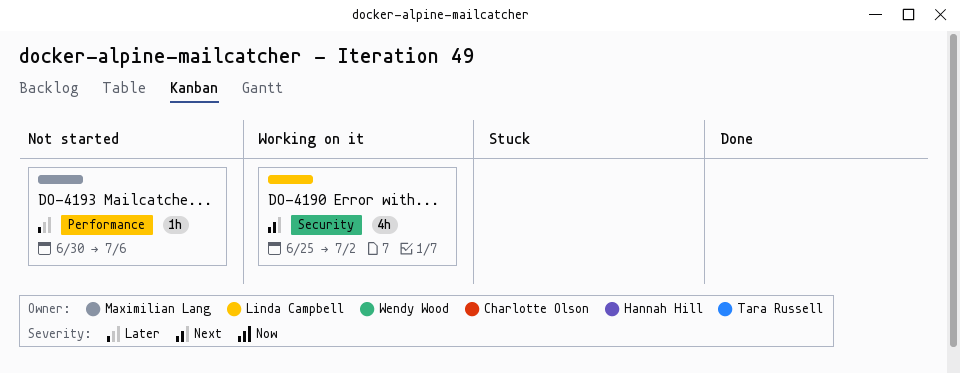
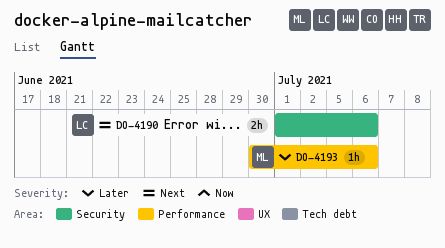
DO-4190, estimate: 4h -> 2h
DO-4190, start: Jun 25 -> Jul 1
DO-4190, due: Jul 2 -> Jul 6

